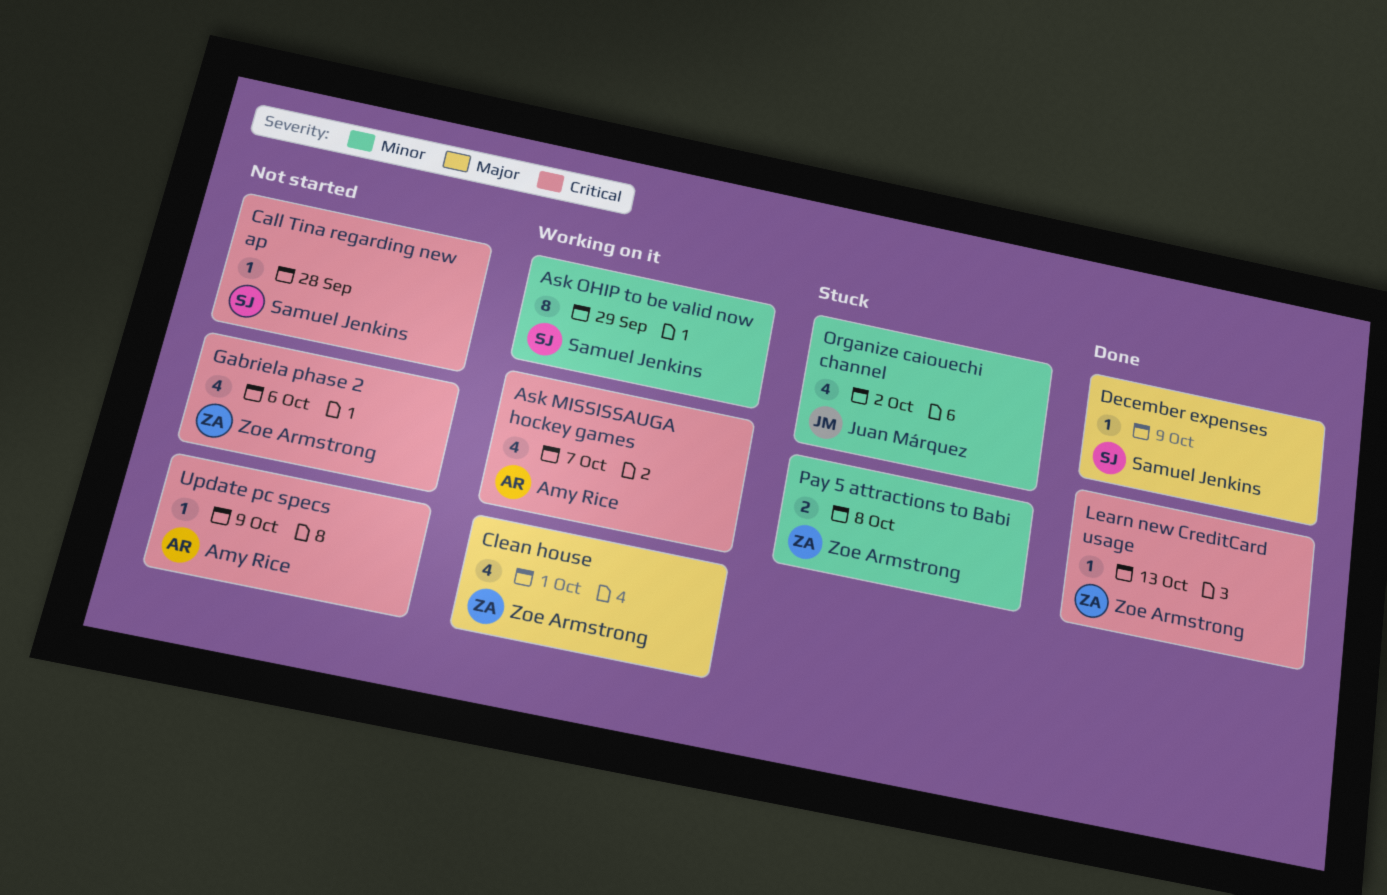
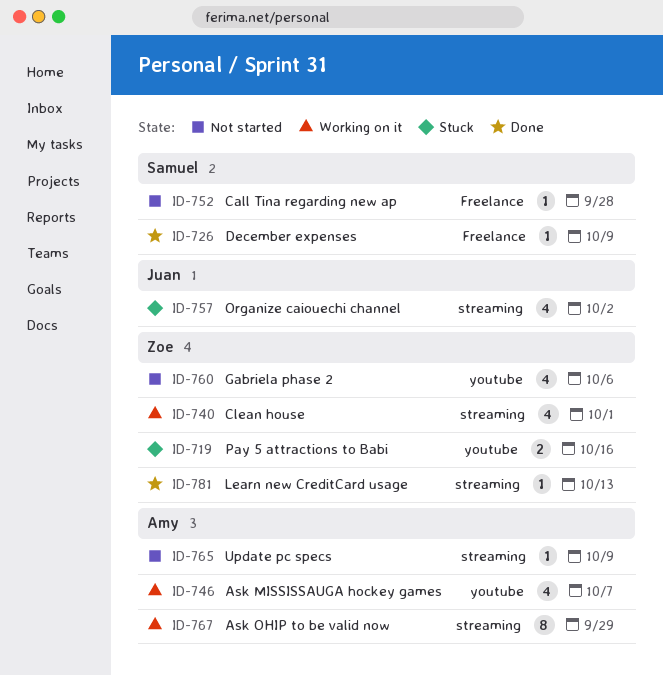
Ask OHIP to be valid now, owner: Samuel Jenkins -> Amy Rice
Pay 5 attractions to Babi, due: Oct 8 -> Oct 16

